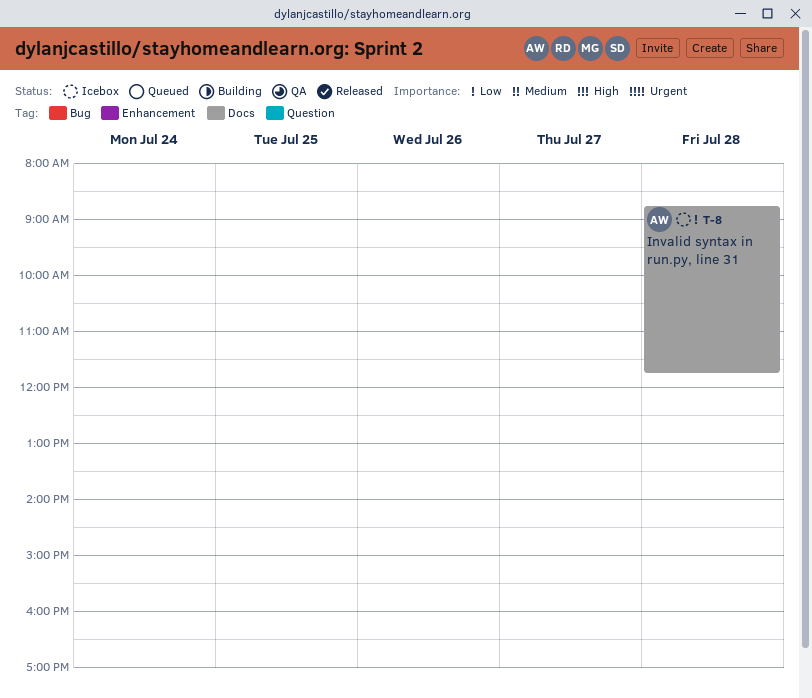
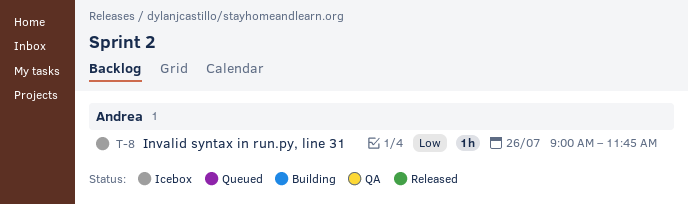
T-8, day: Jul 28 -> Jul 26
T-8, begins: 08:45 -> 09:00

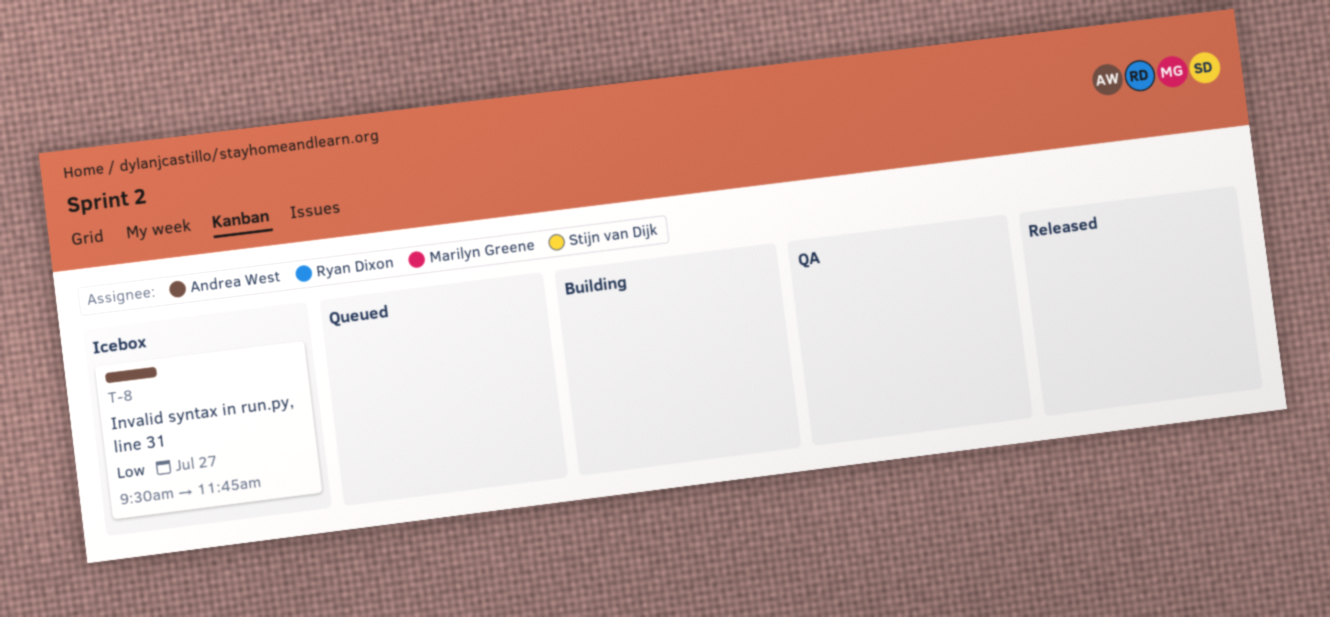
T-8, day: Jul 26 -> Jul 27
T-8, begins: 09:00 -> 09:30

